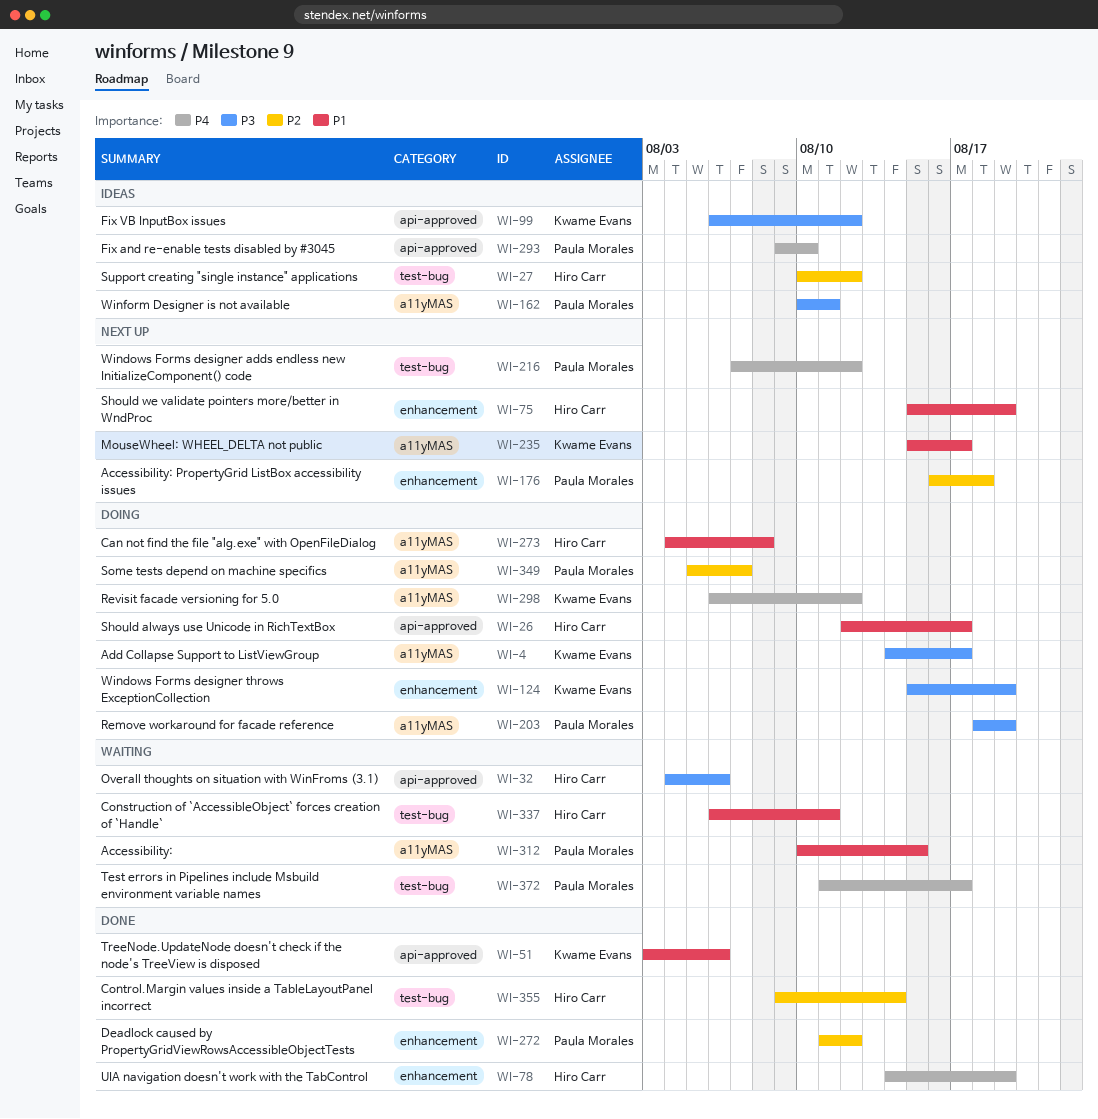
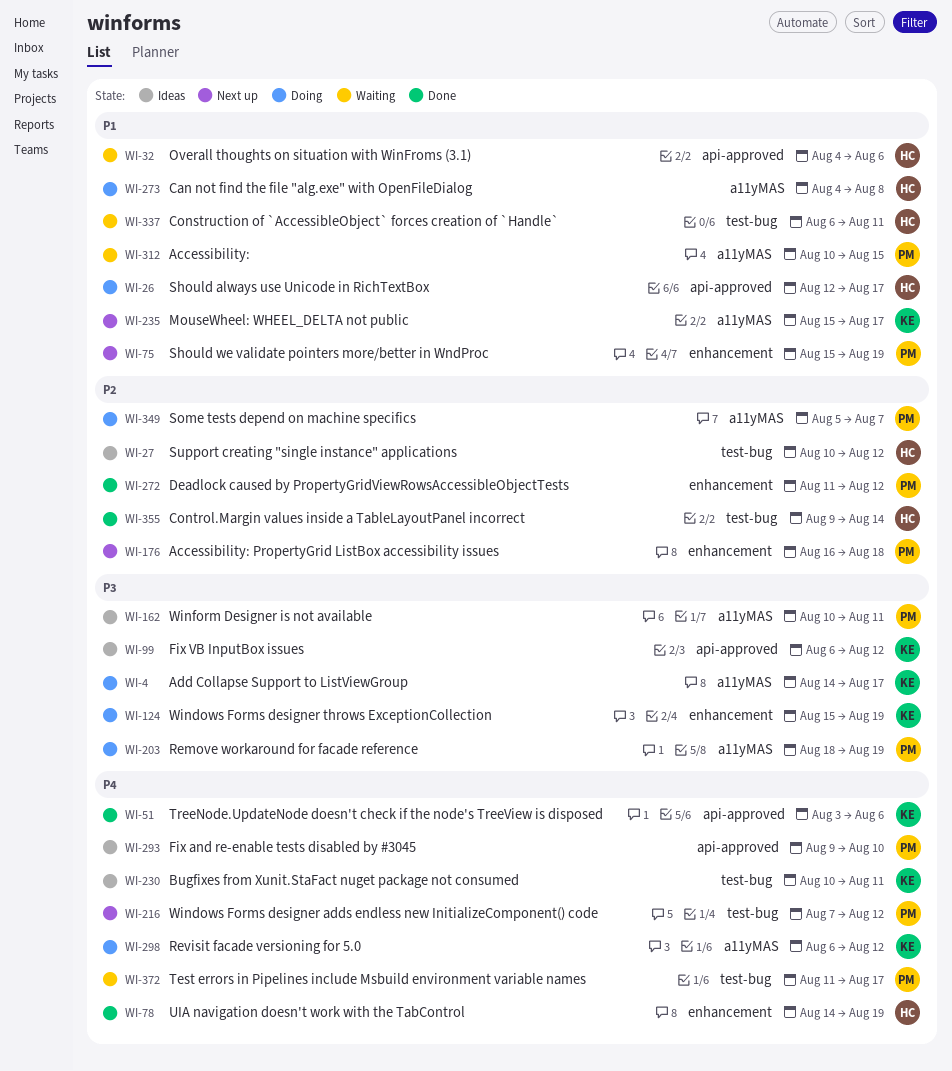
WI-32, priority: P3 -> P1
WI-51, priority: P1 -> P4
WI-75, owner: Hiro Carr -> Paula Morales
WI-230: none -> present

